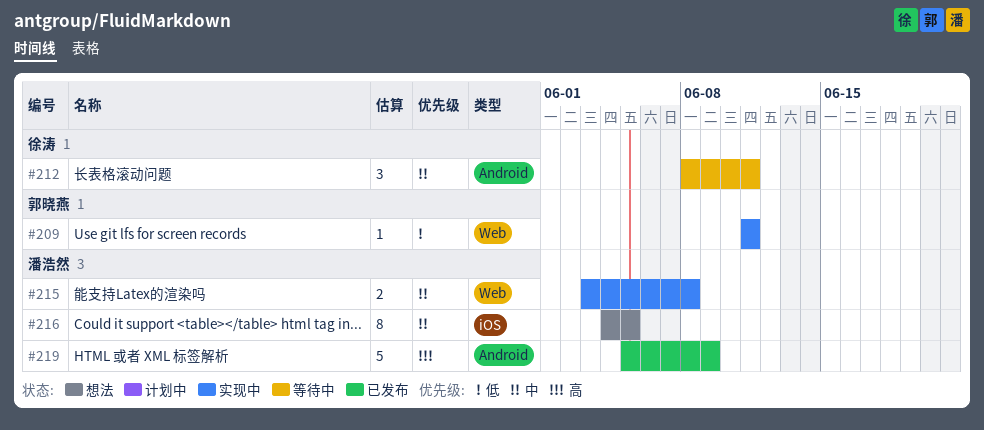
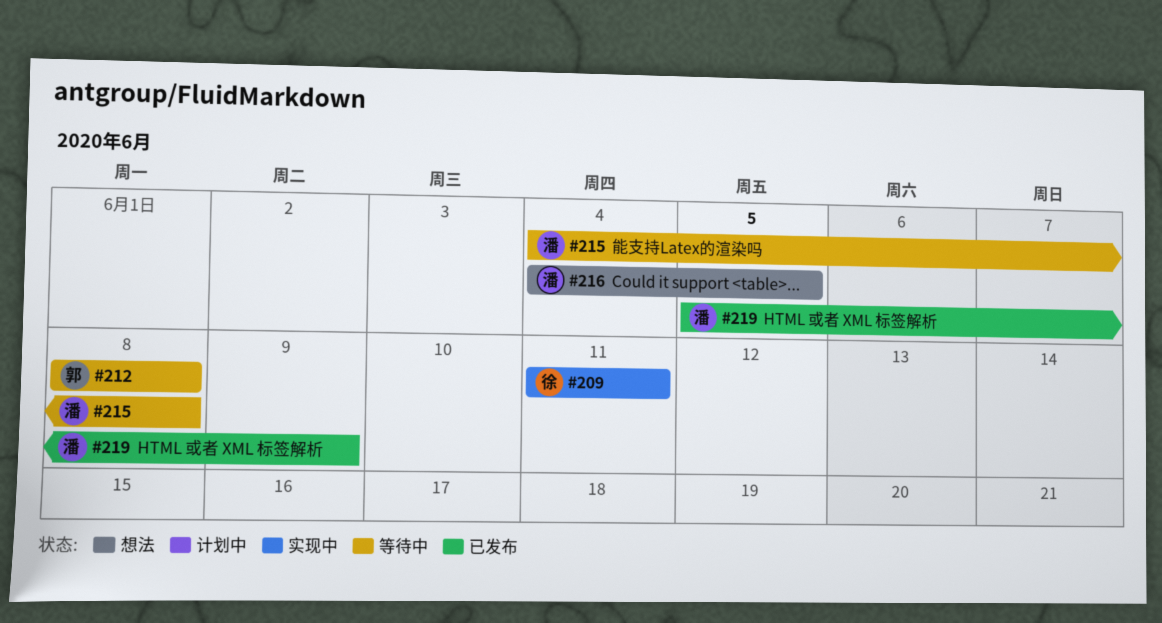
#209, owner: 郭晓燕 -> 徐涛
#212, owner: 徐涛 -> 郭晓燕
#212, due: Jun 11 -> Jun 8
#215, status: 实现中 -> 等待中
#215, start: Jun 3 -> Jun 4

